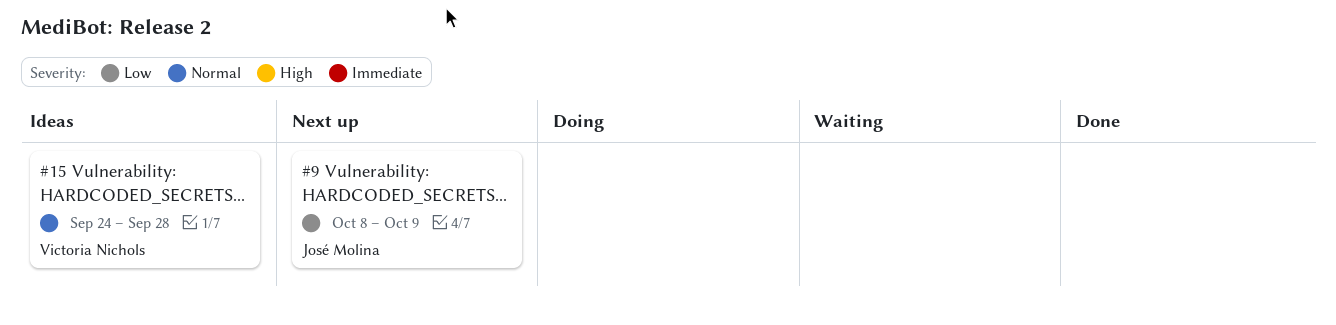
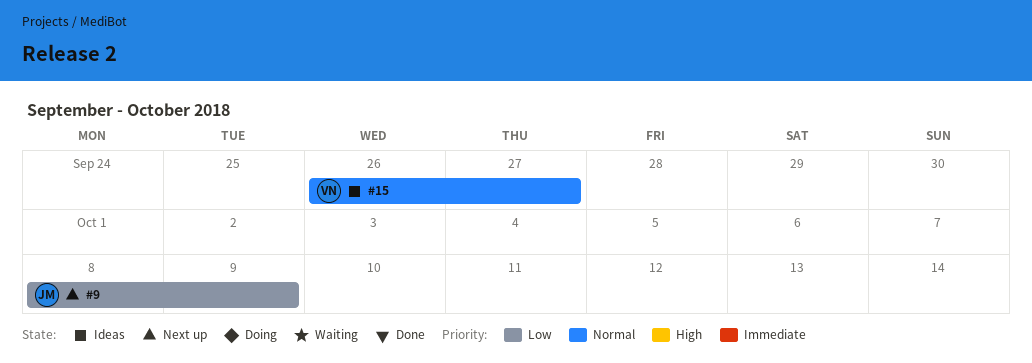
#15, start: Sep 24 -> Sep 26
#15, due: Sep 28 -> Sep 27

